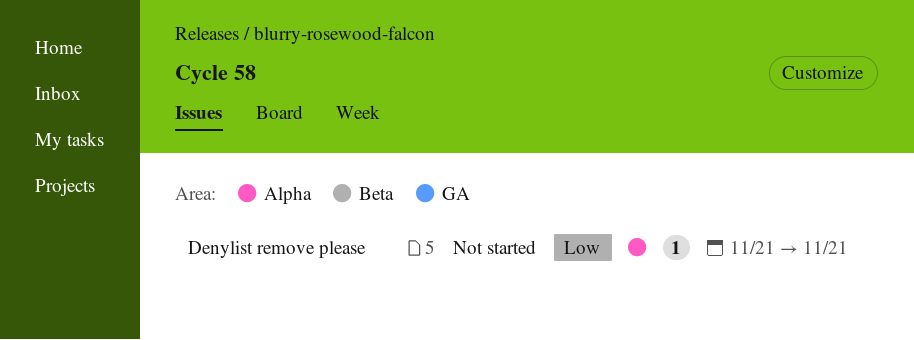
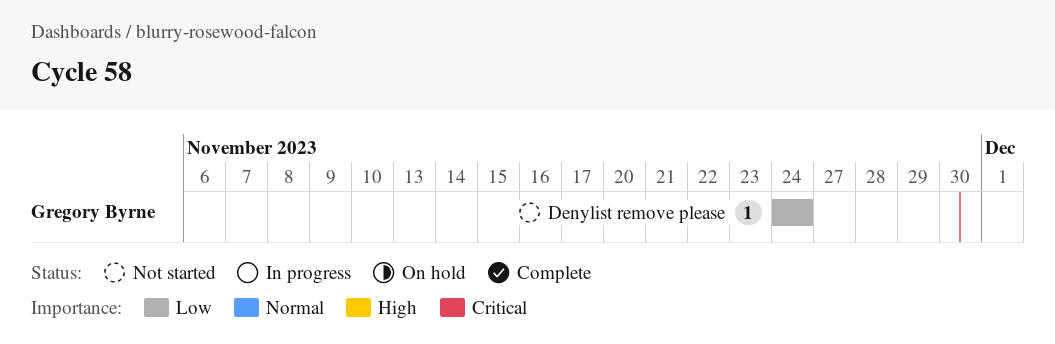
Denylist remove please, start: Nov 21 -> Nov 24
Denylist remove please, due: Nov 21 -> Nov 24

